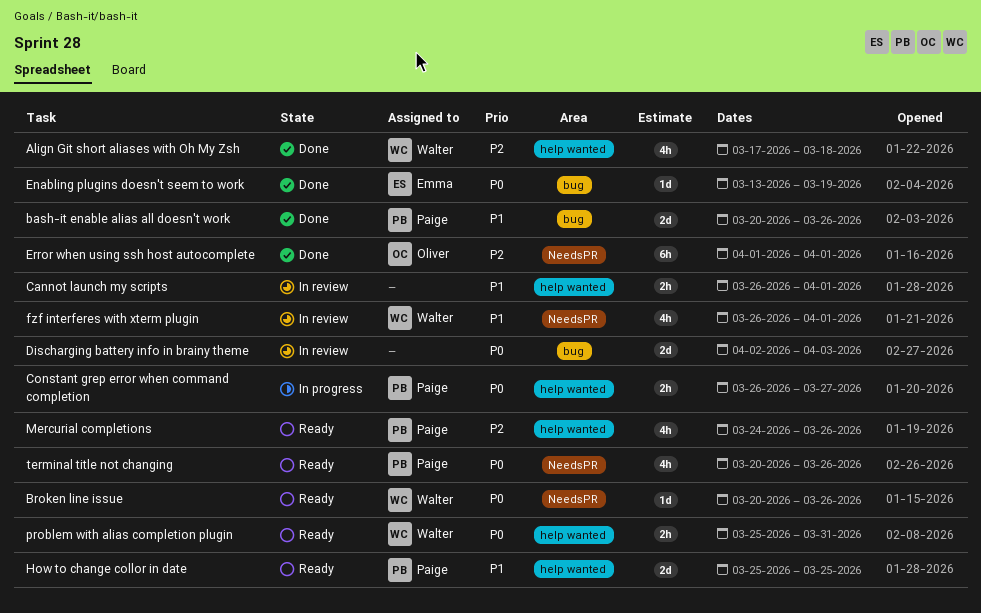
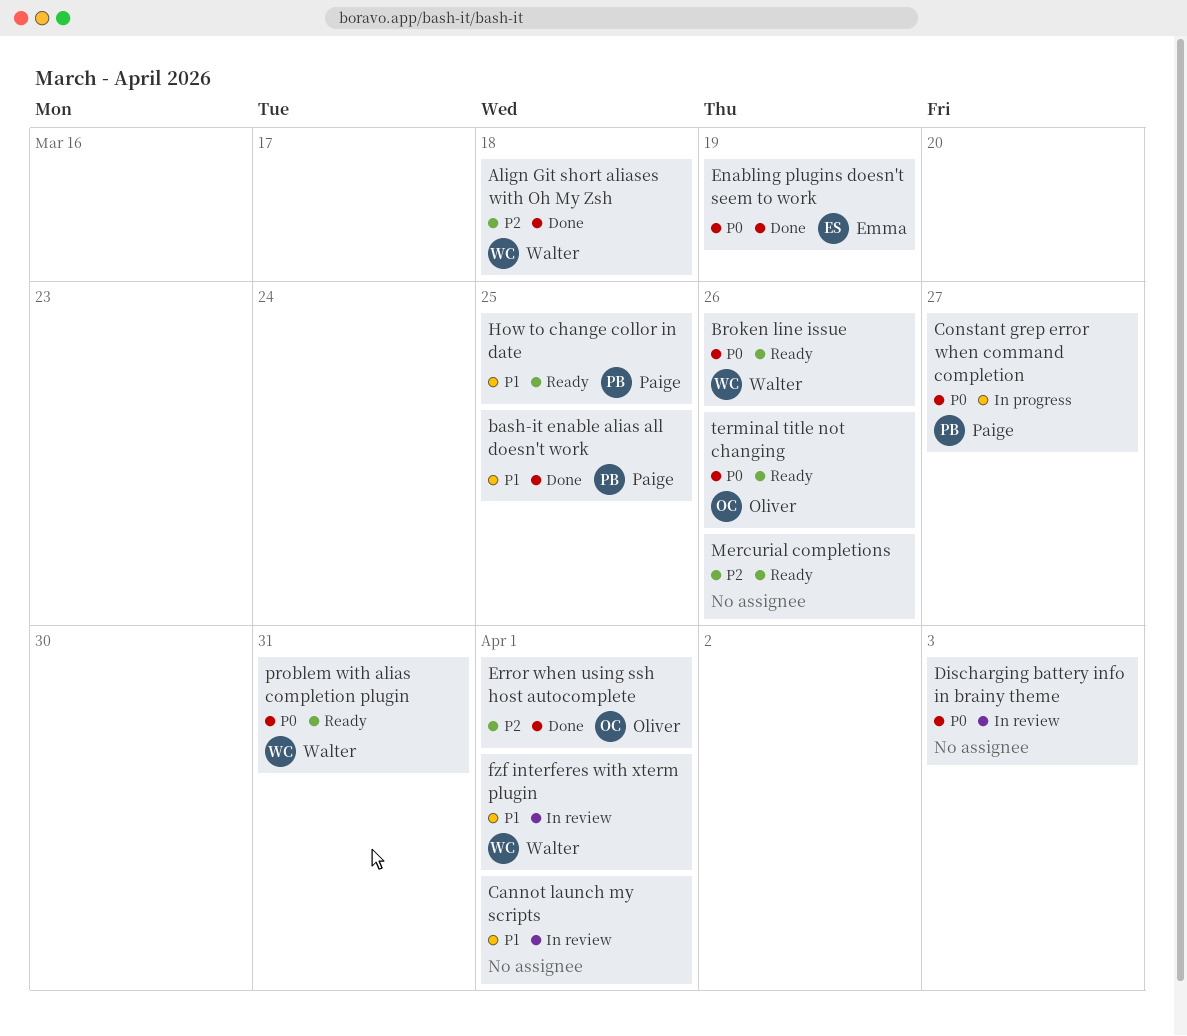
bash-it enable alias all doesn't work, due: Mar 26 -> Mar 25
Mercurial completions, owner: Paige -> none
terminal title not changing, owner: Paige -> Oliver

